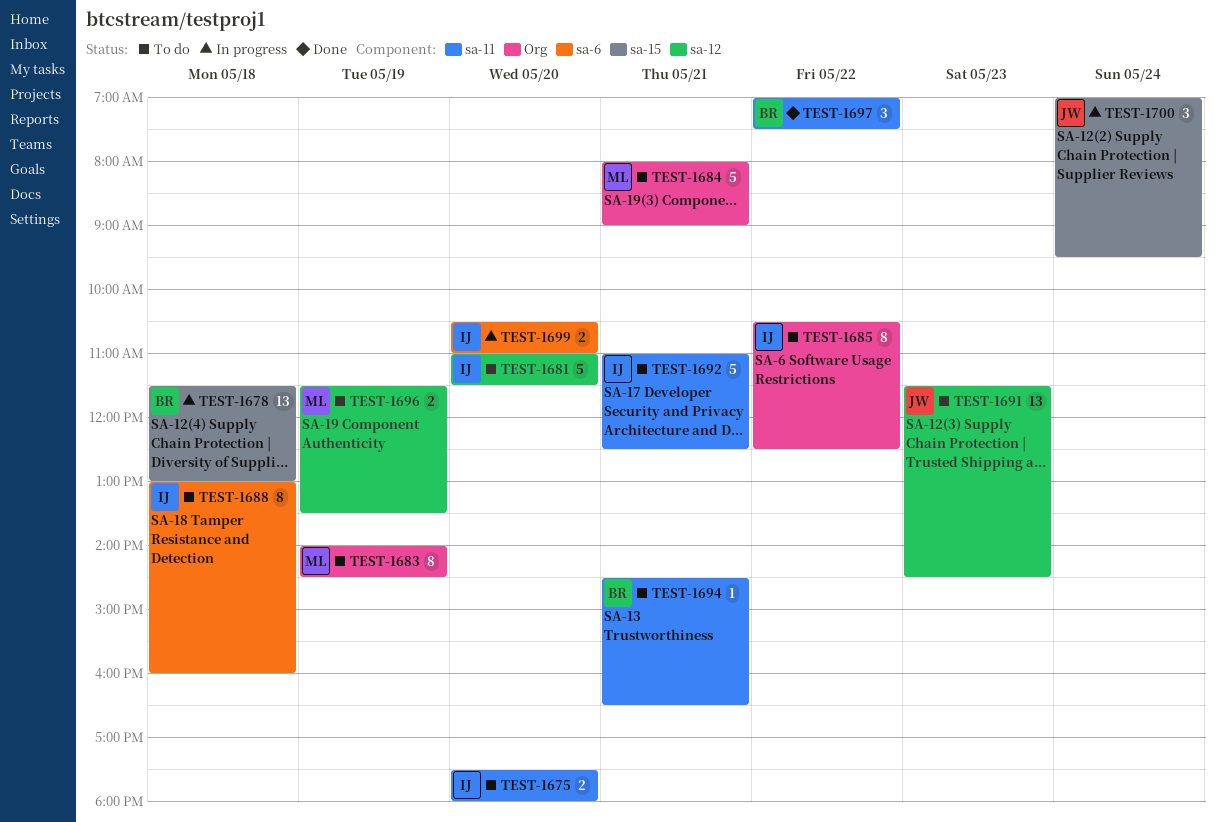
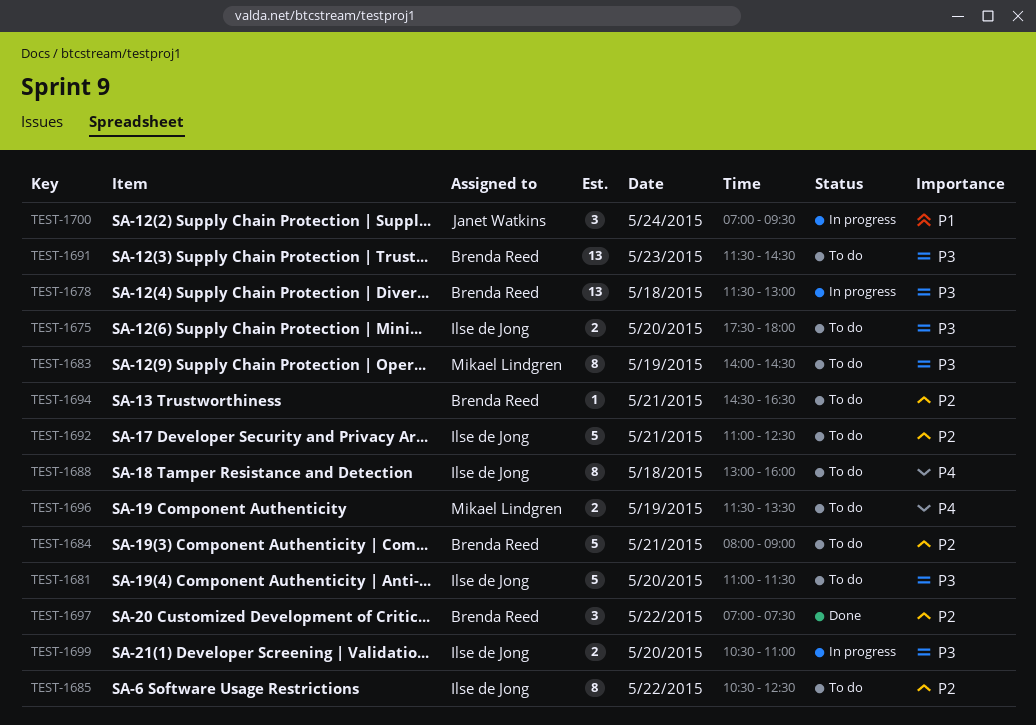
TEST-1684, owner: Mikael Lindgren -> Brenda Reed
TEST-1691, owner: Janet Watkins -> Brenda Reed

